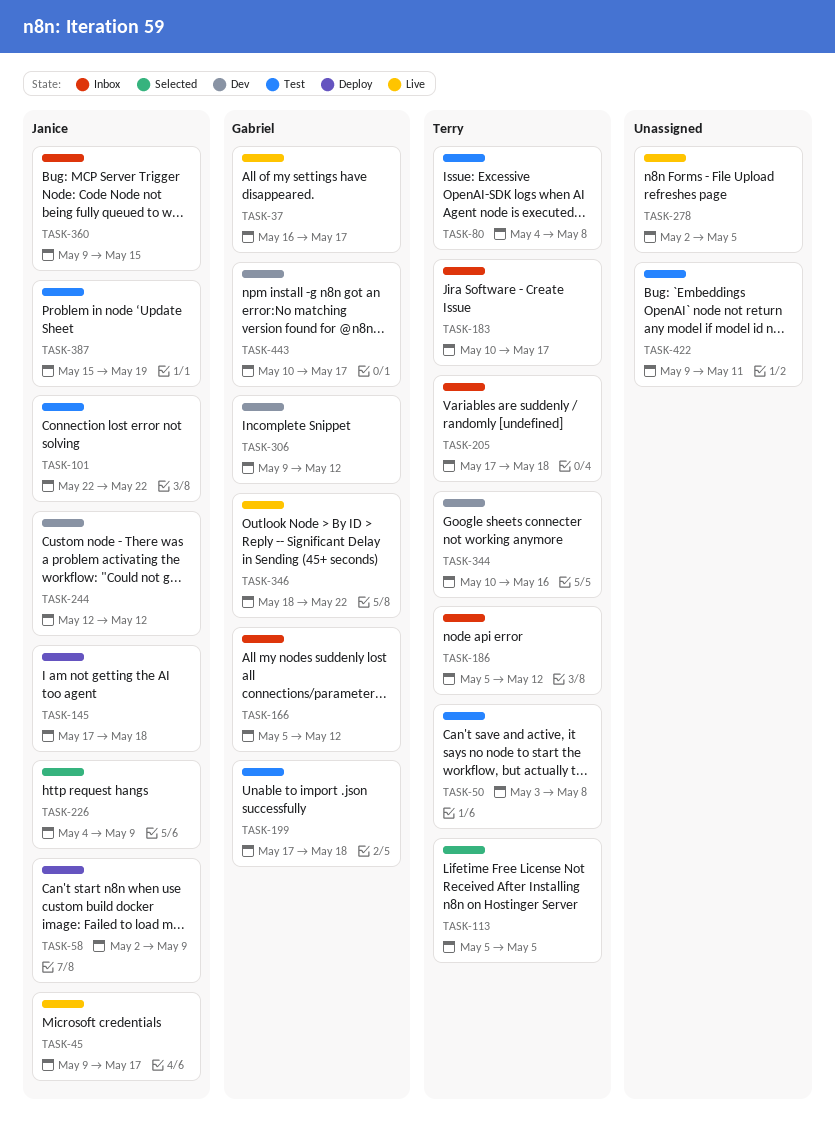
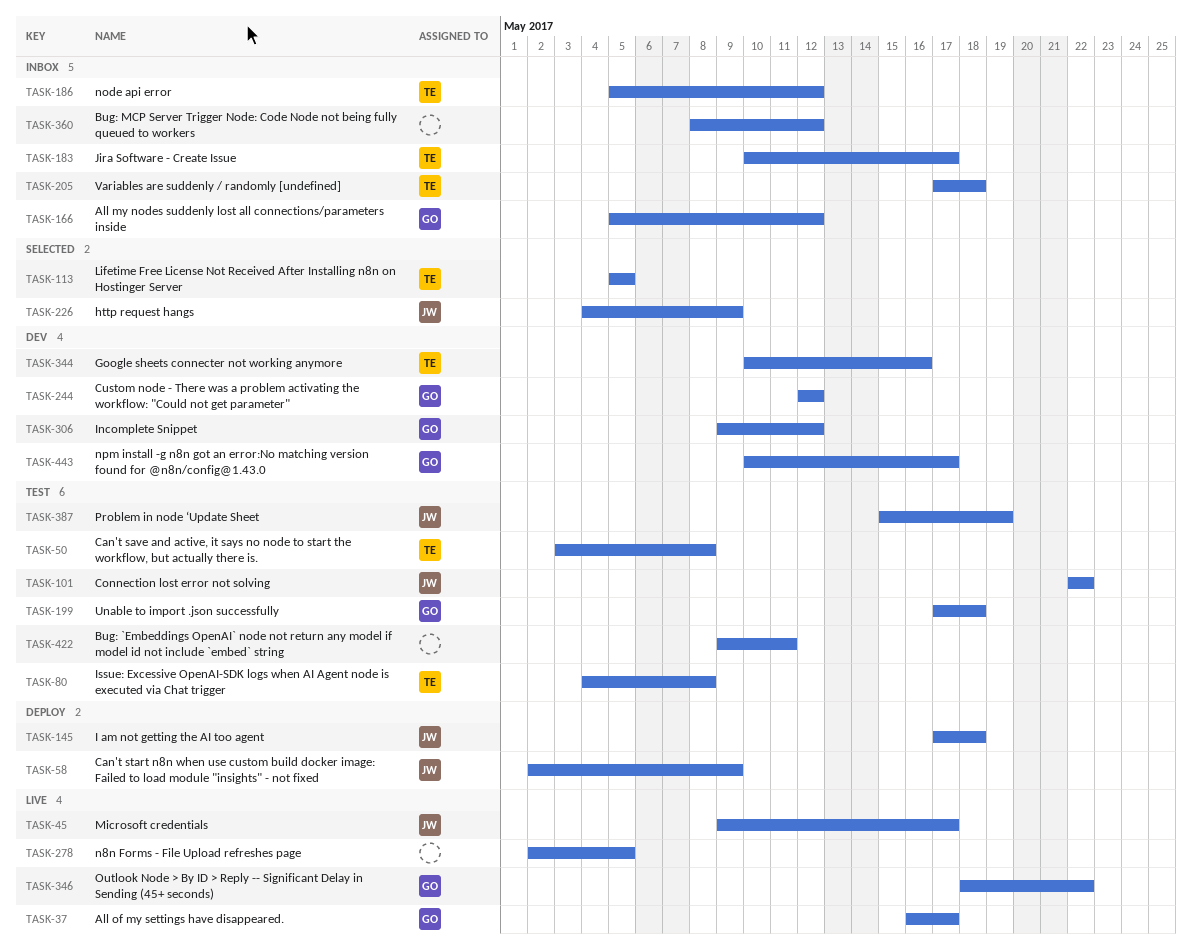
TASK-244, owner: Janice -> Gabriel
TASK-360, owner: Janice -> none
TASK-360, start: May 9 -> May 8
TASK-360, due: May 15 -> May 12

